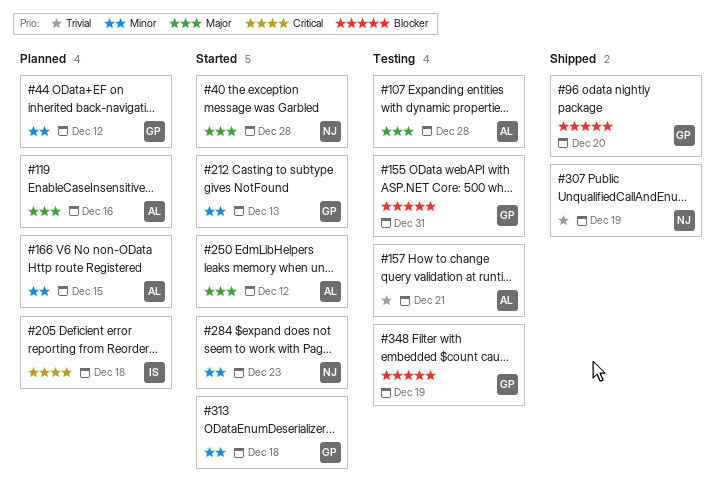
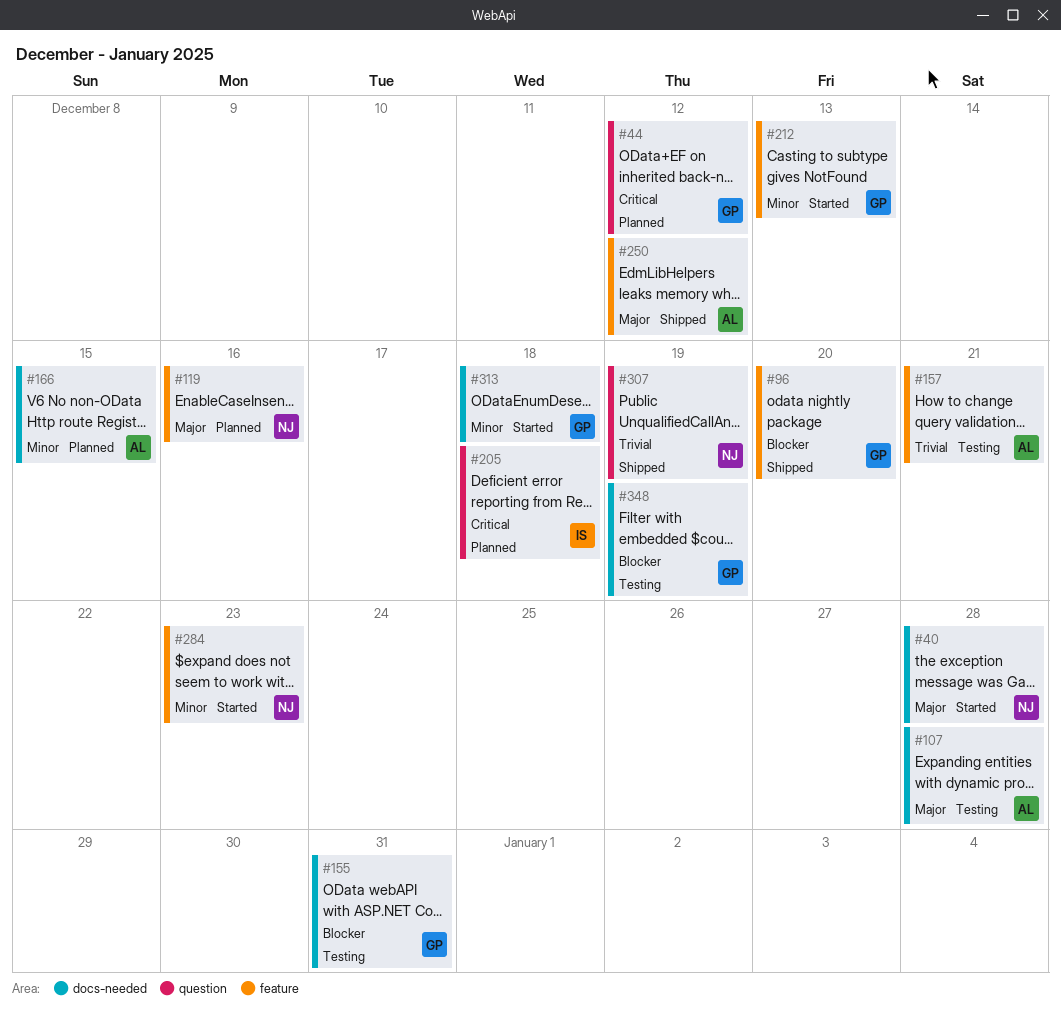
#44, priority: Minor -> Critical
#119, owner: AL -> NJ
#250, status: Started -> Shipped

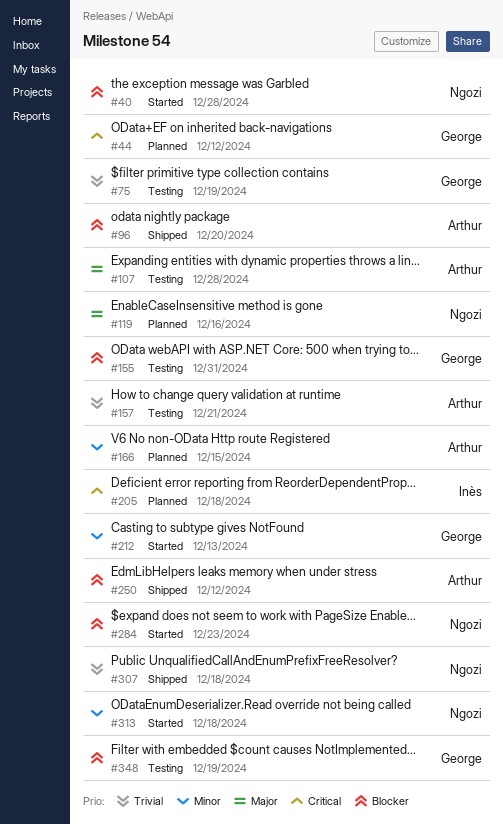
#40, priority: Major -> Blocker
#75: none -> present
#96, owner: George -> Arthur
#250, priority: Major -> Blocker
#284, priority: Minor -> Blocker
#307, due: Dec 19 -> Dec 18
#313, owner: George -> Ngozi

